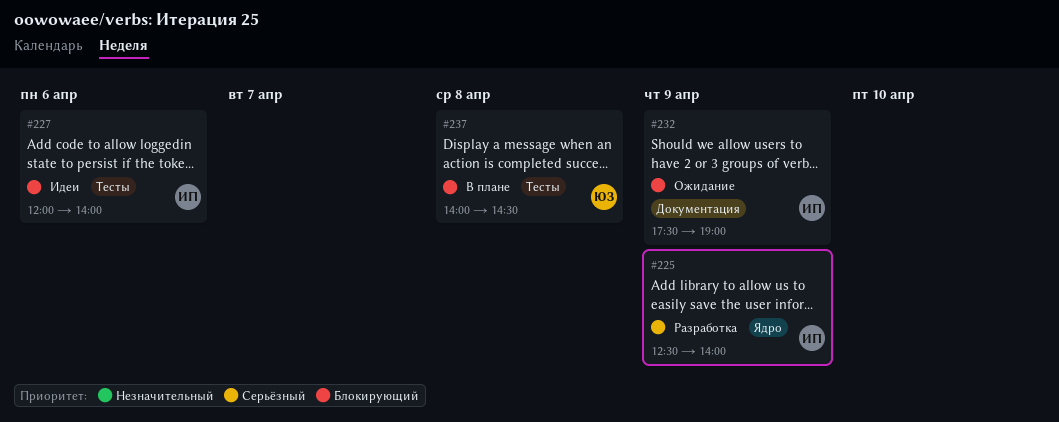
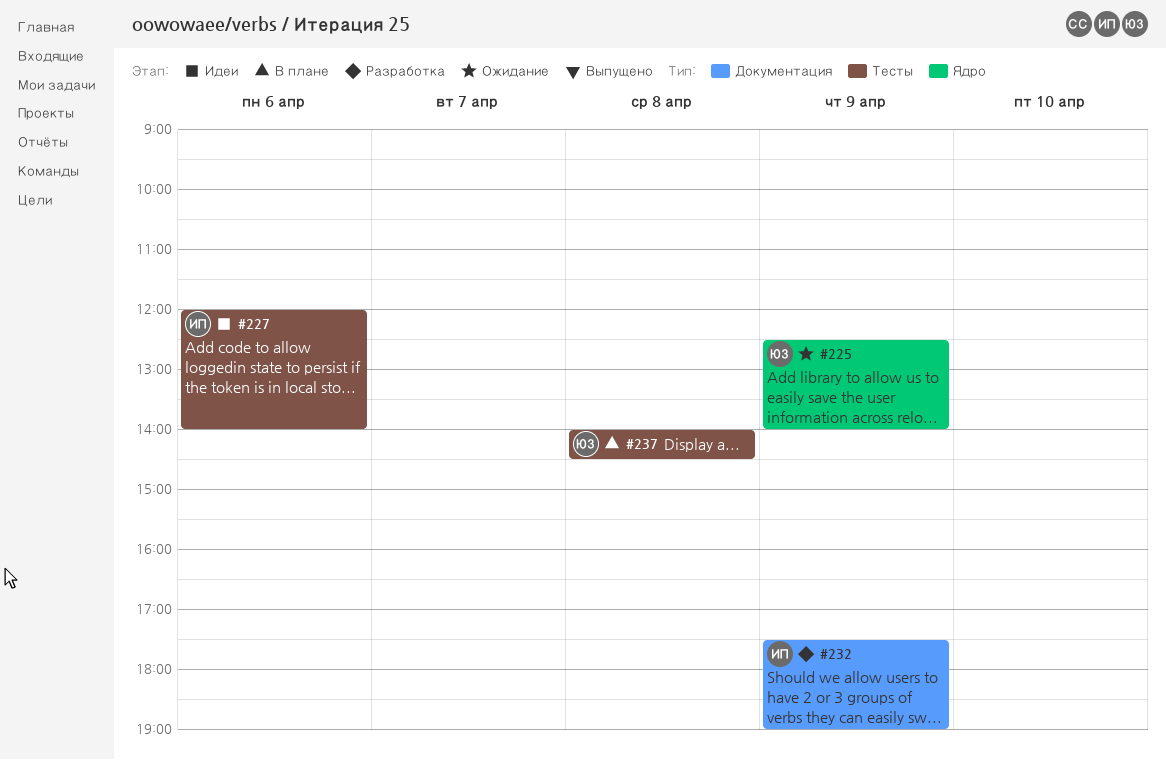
#225, status: Разработка -> Ожидание
#225, owner: ИП -> ЮЗ
#232, status: Ожидание -> Разработка

